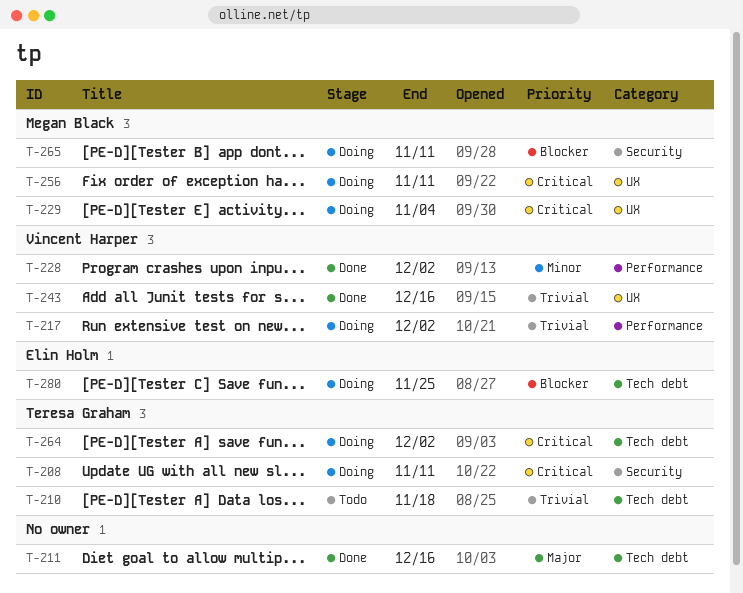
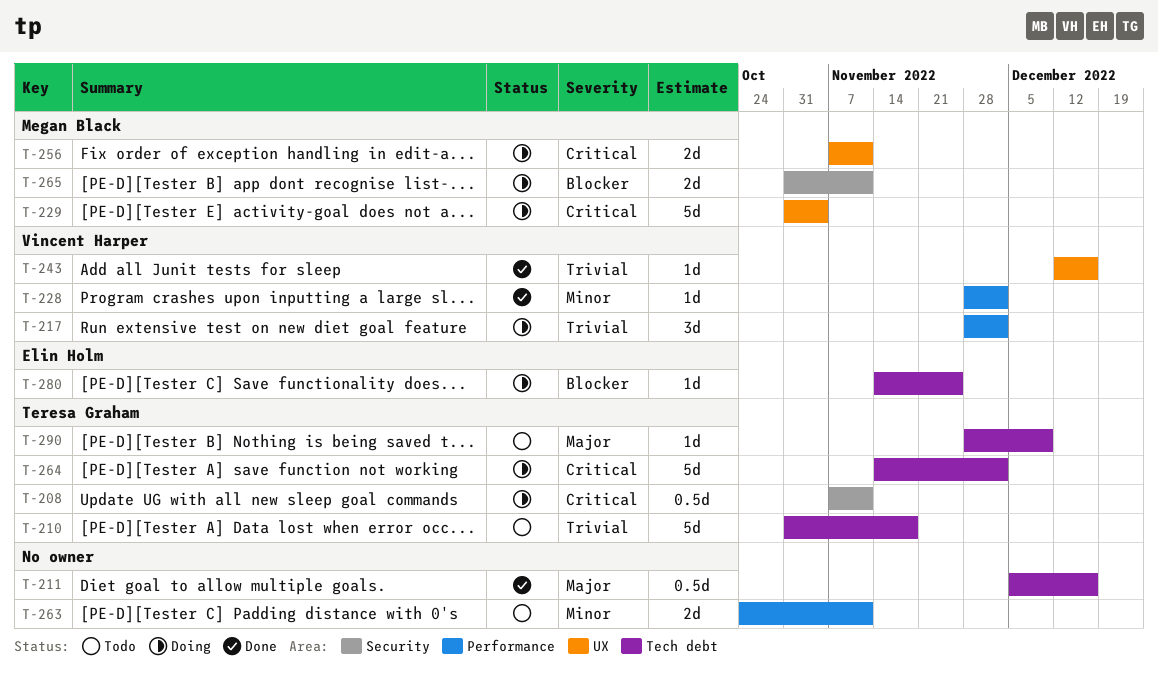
T-263: none -> present
T-290: none -> present

